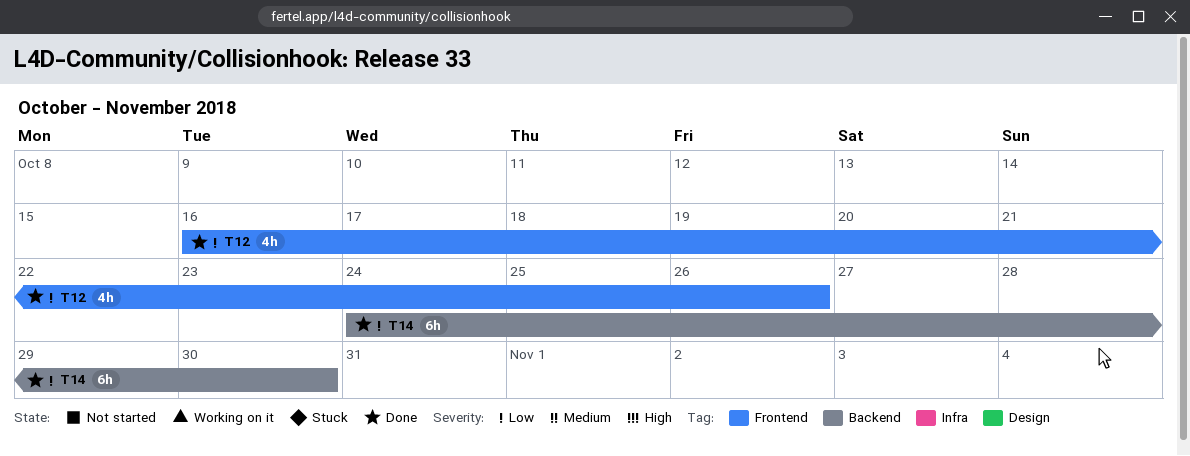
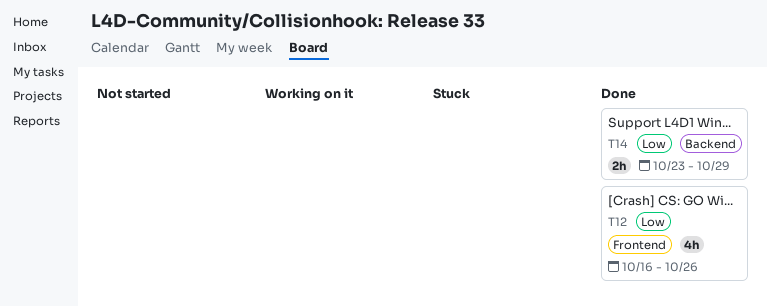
T14, estimate: 6h -> 2h
T14, start: Oct 24 -> Oct 23
T14, due: Oct 30 -> Oct 29

